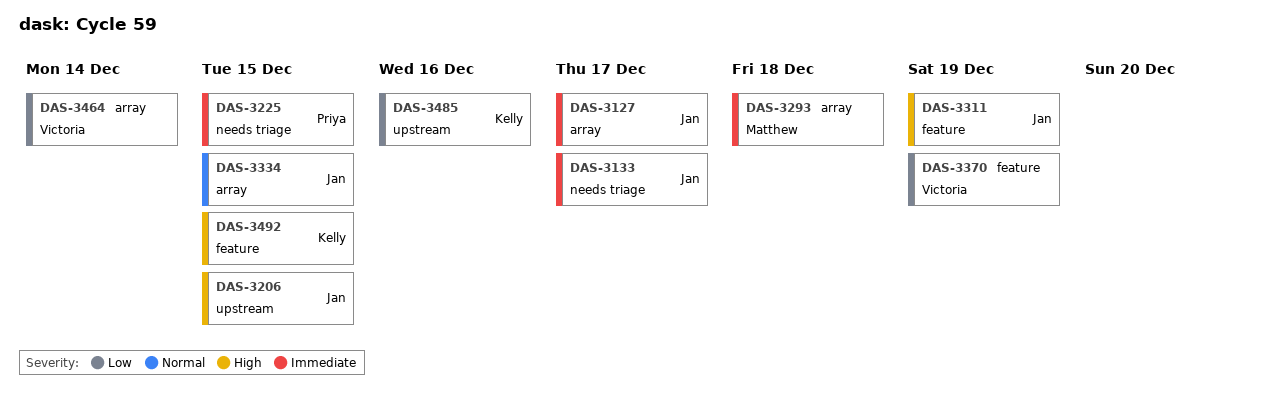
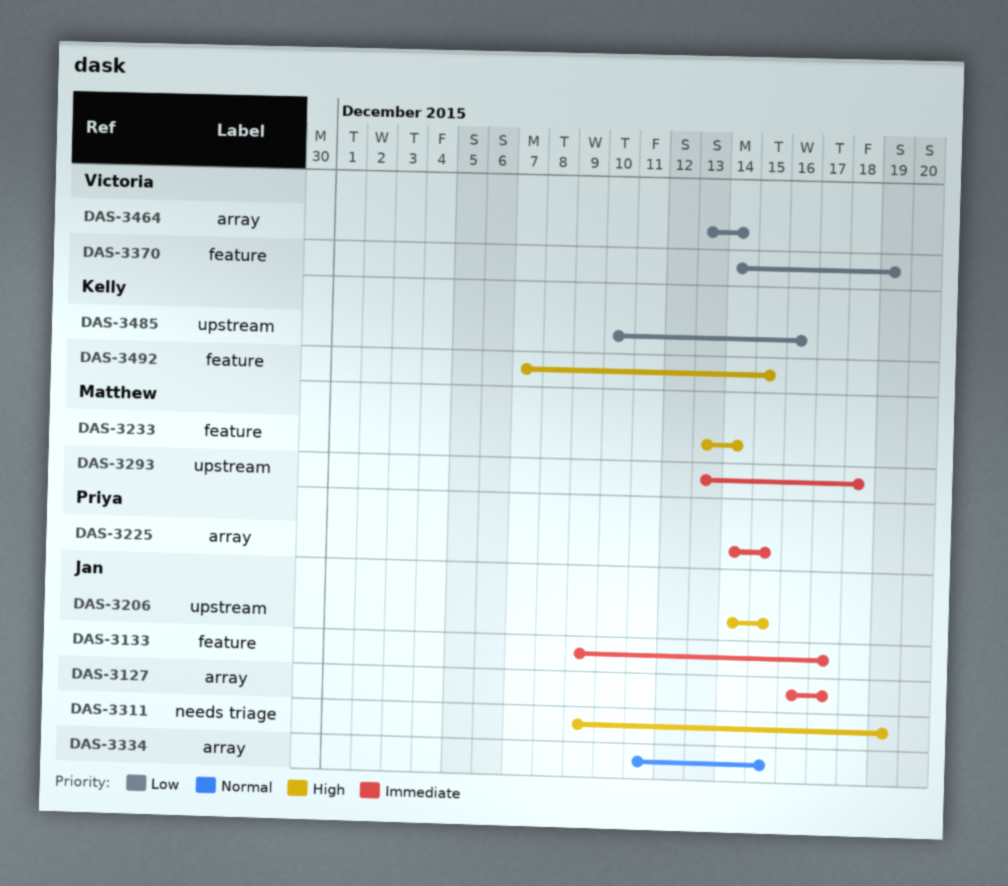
DAS-3133, label: needs triage -> feature
DAS-3225, label: needs triage -> array
DAS-3233: none -> present
DAS-3293, label: array -> upstream
DAS-3311, label: feature -> needs triage

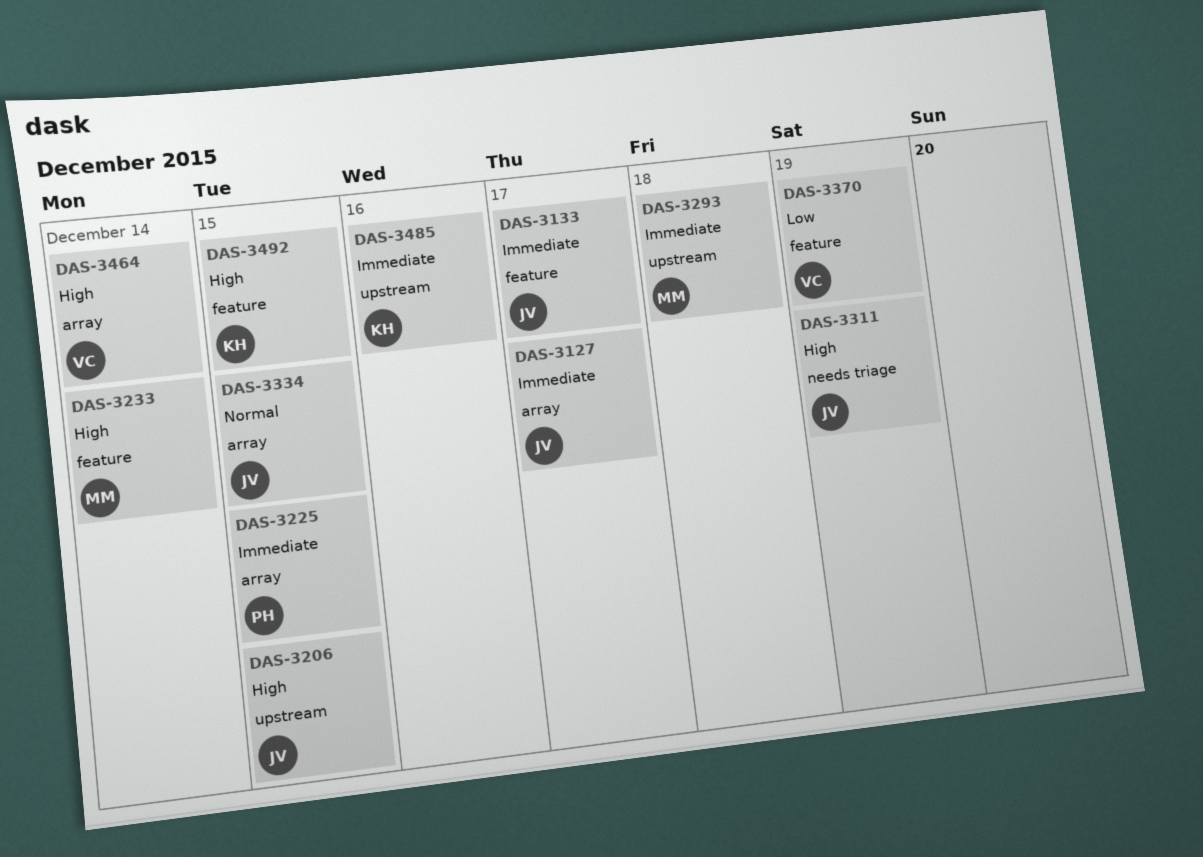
DAS-3464, priority: Low -> High
DAS-3485, priority: Low -> Immediate

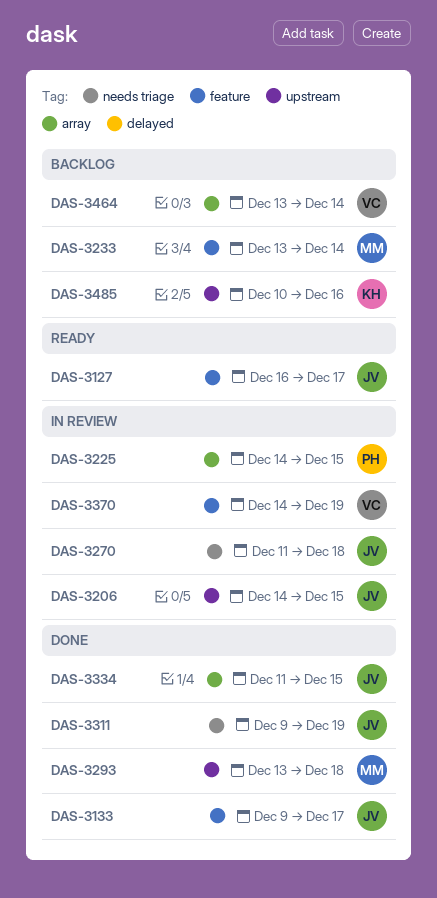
DAS-3127, label: array -> feature
DAS-3270: none -> present
DAS-3492: present -> none

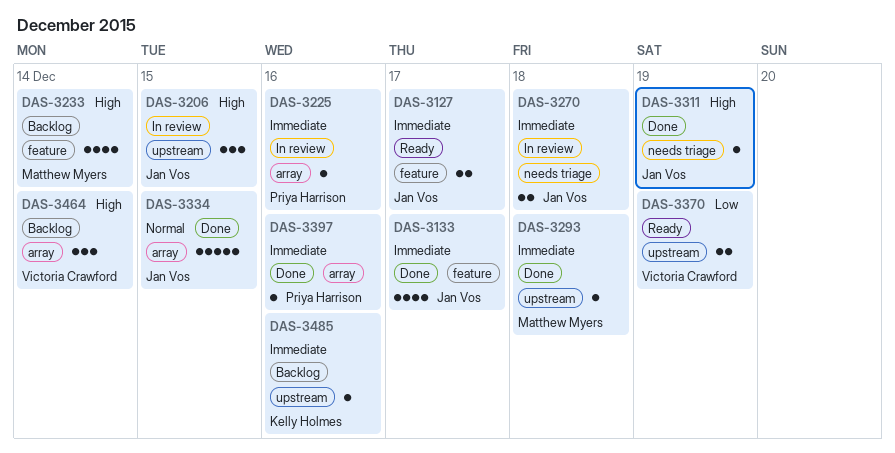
DAS-3225, due: Dec 15 -> Dec 16
DAS-3370, status: In review -> Ready
DAS-3370, label: feature -> upstream
DAS-3397: none -> present

